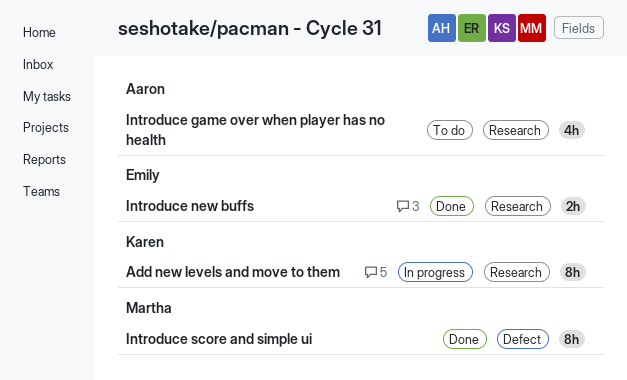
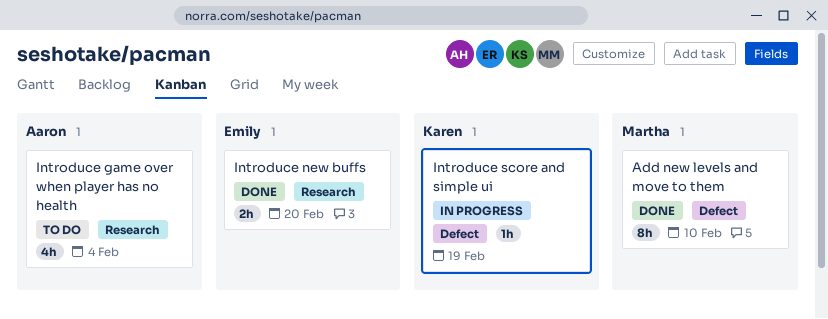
Add new levels and move to them, status: In progress -> Done
Add new levels and move to them, owner: Karen -> Martha
Add new levels and move to them, label: Research -> Defect
Introduce score and simple ui, status: Done -> In progress
Introduce score and simple ui, owner: Martha -> Karen
Introduce score and simple ui, estimate: 8h -> 1h

